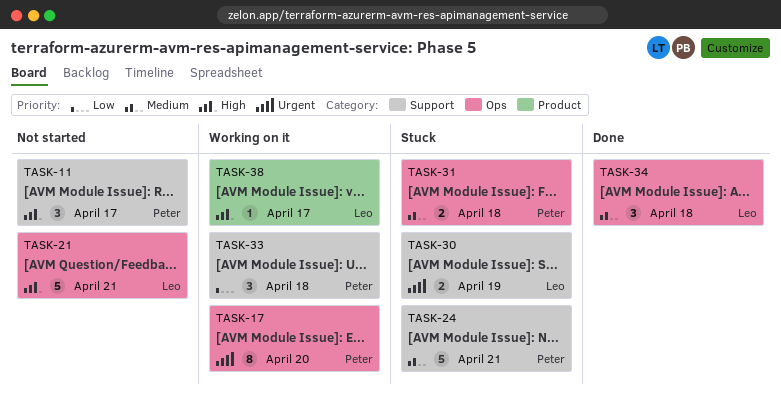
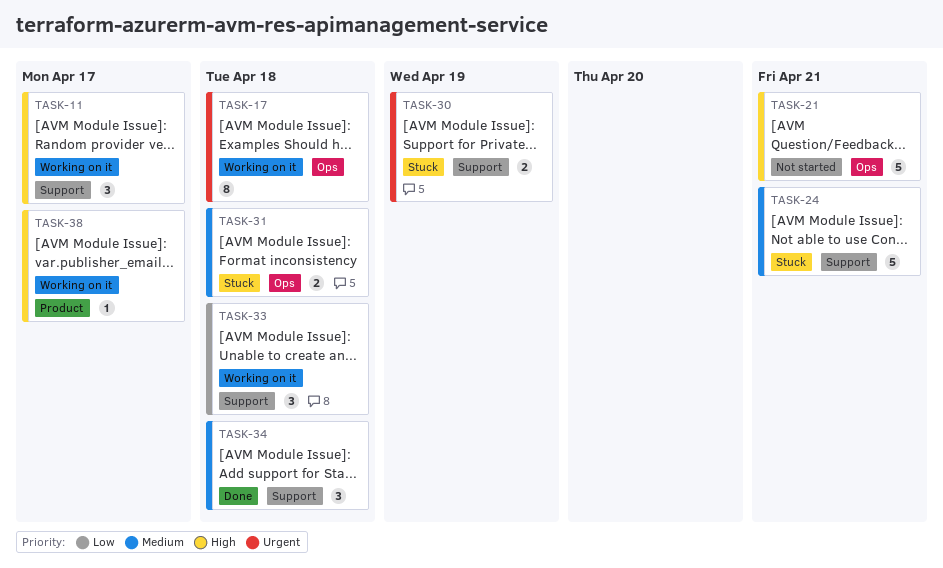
TASK-11, status: Not started -> Working on it
TASK-17, due: Apr 20 -> Apr 18
TASK-34, label: Ops -> Support

